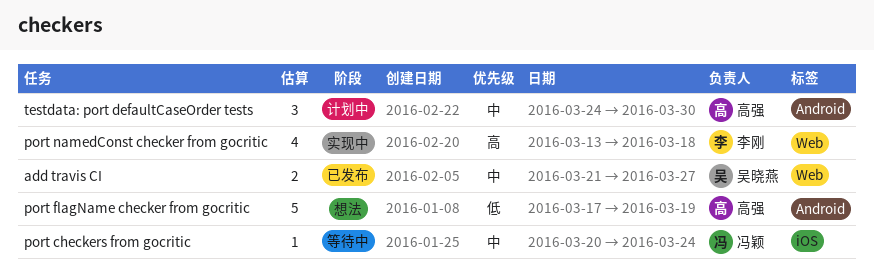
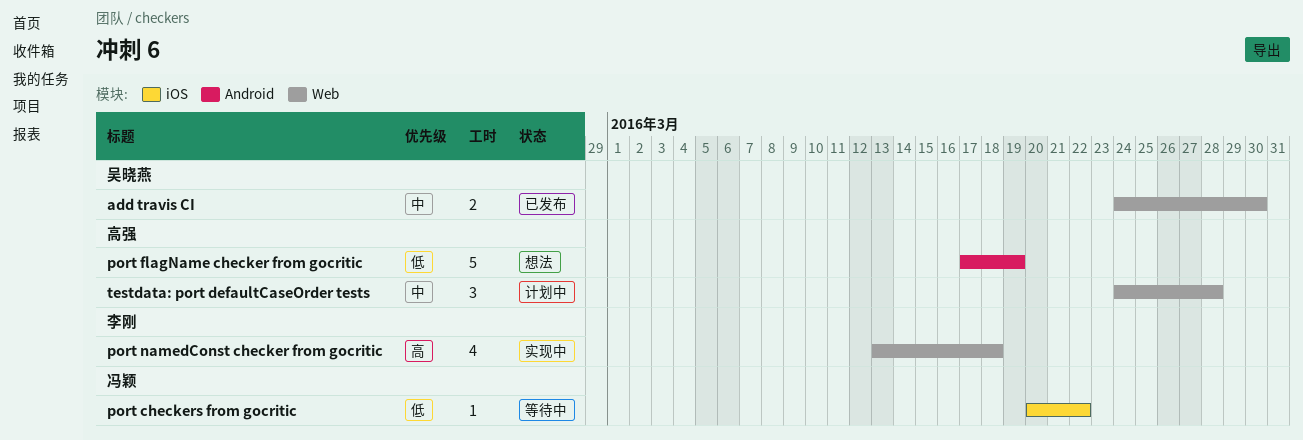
add travis CI, start: Mar 21 -> Mar 24
add travis CI, due: Mar 27 -> Mar 30
port checkers from gocritic, priority: 中 -> 低
port checkers from gocritic, due: Mar 24 -> Mar 22
testdata: port defaultCaseOrder tests, label: Android -> Web
testdata: port defaultCaseOrder tests, due: Mar 30 -> Mar 28

